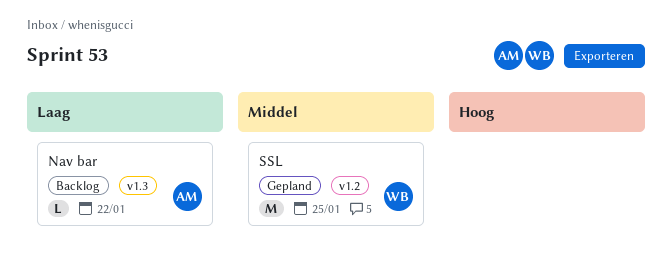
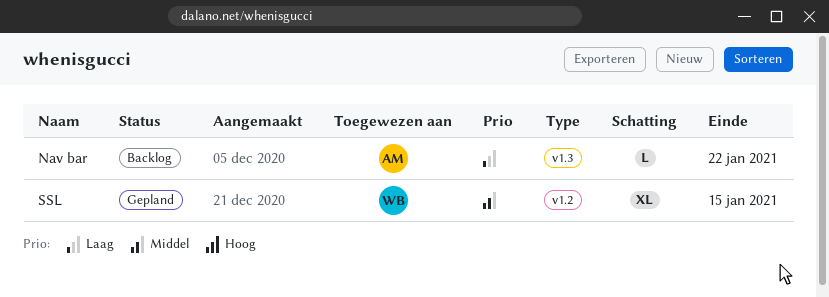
SSL, estimate: M -> XL
SSL, due: Jan 25 -> Jan 15

